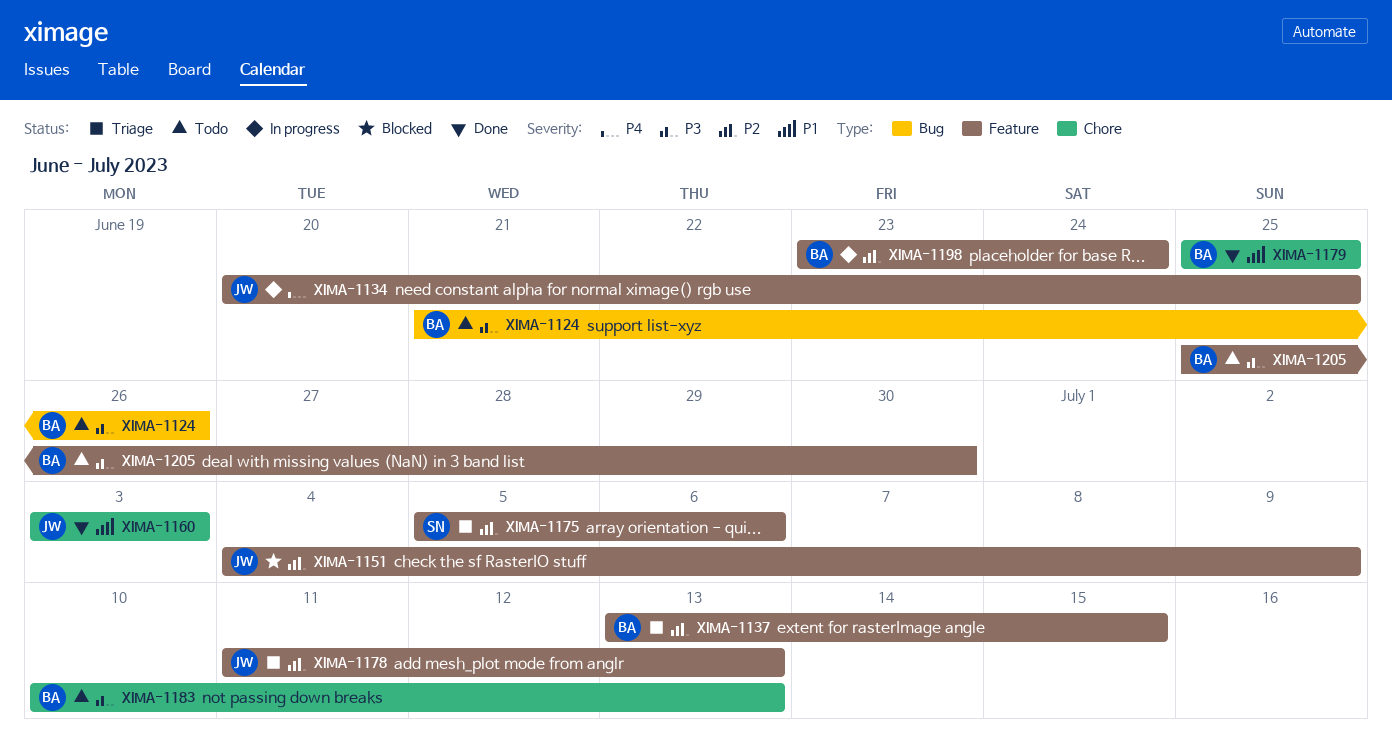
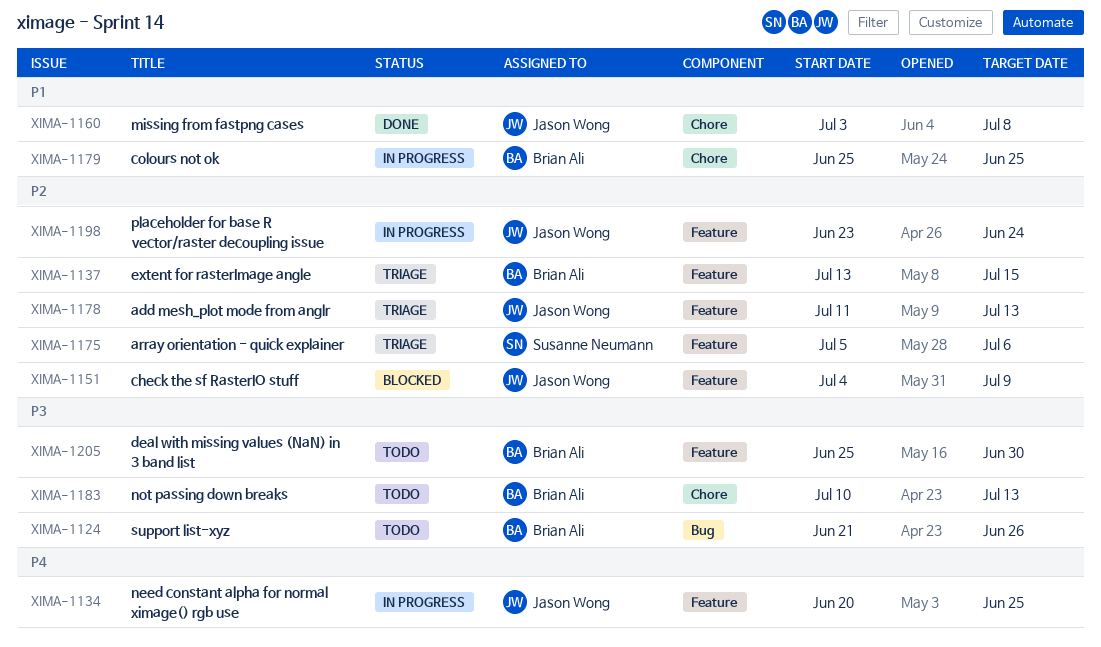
XIMA-1160, due: Jul 3 -> Jul 8
XIMA-1179, status: Done -> In progress
XIMA-1198, owner: Brian Ali -> Jason Wong

